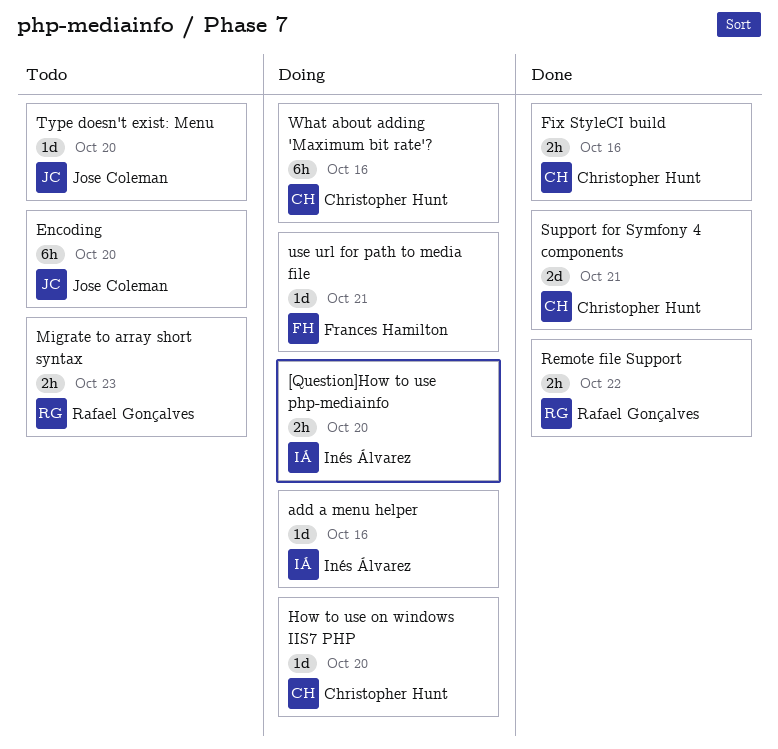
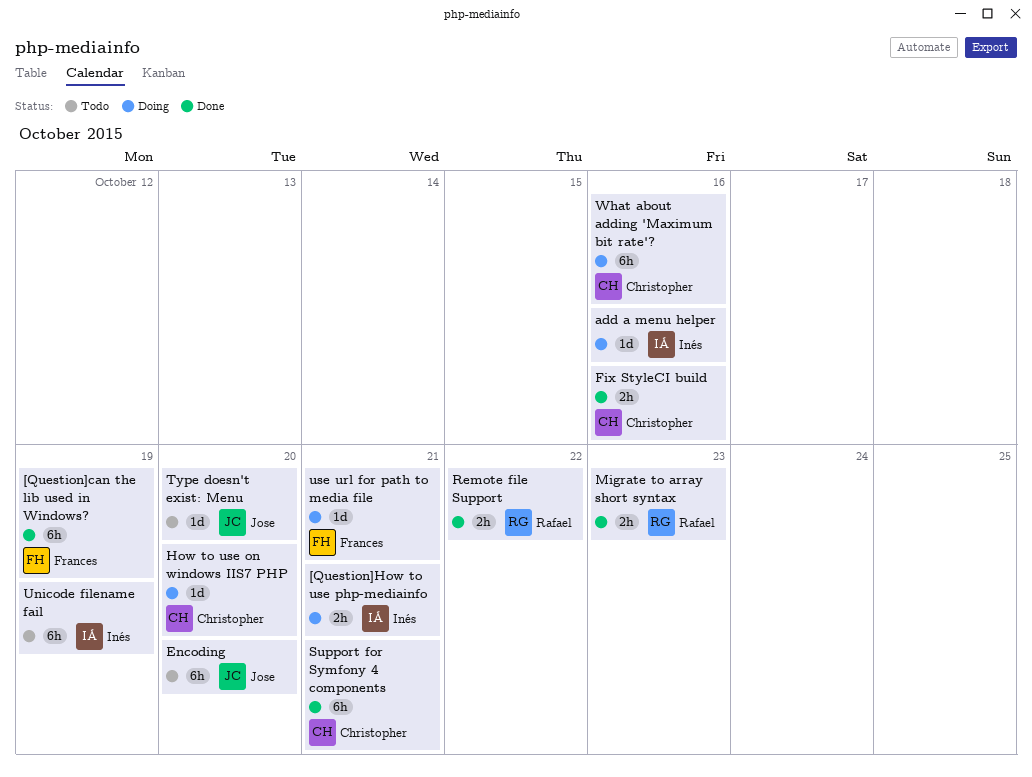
[Question]can the lib used in Windows?: none -> present
[Question]How to use php-mediainfo, due: Oct 20 -> Oct 21
Migrate to array short syntax, status: Todo -> Done
Support for Symfony 4 components, estimate: 2d -> 6h
Unicode filename fail: none -> present

